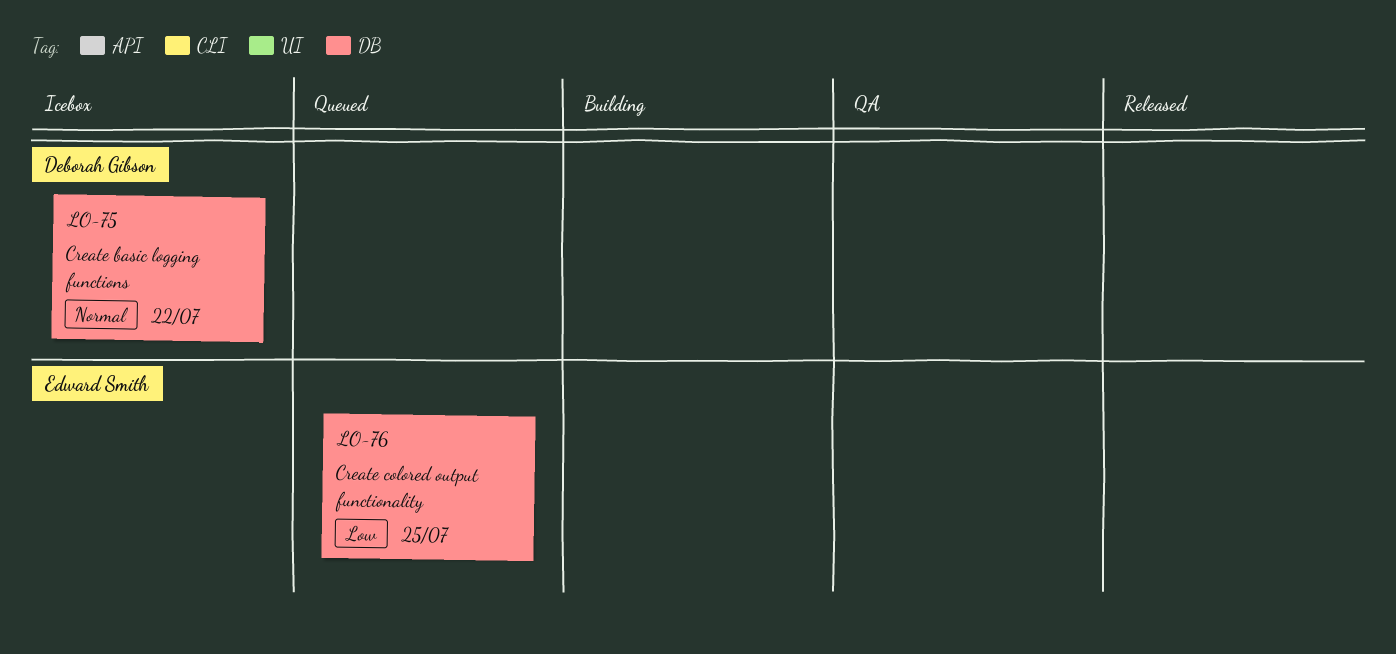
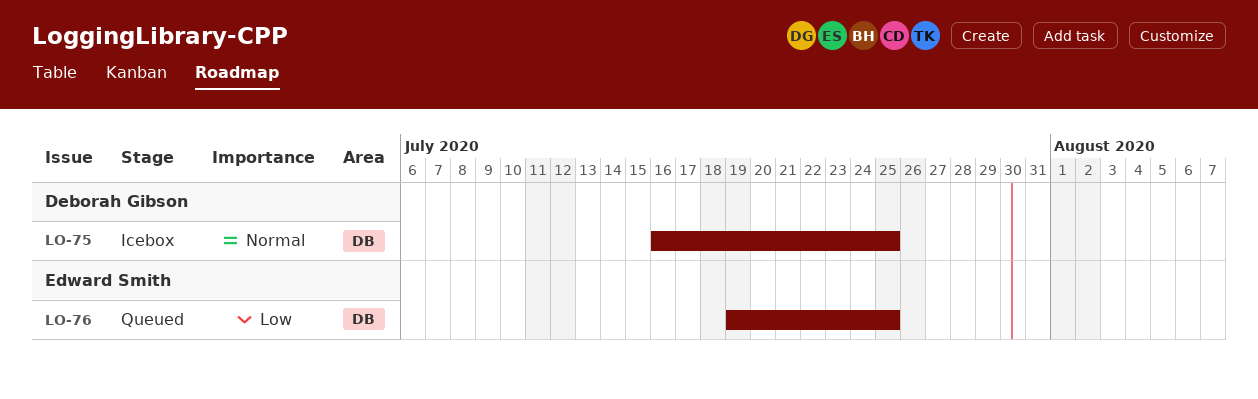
LO-75, due: Jul 22 -> Jul 25

